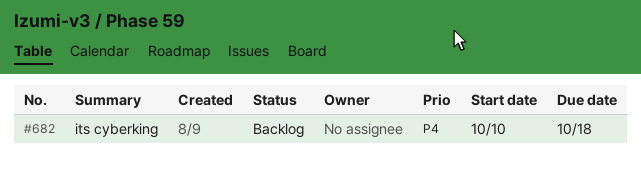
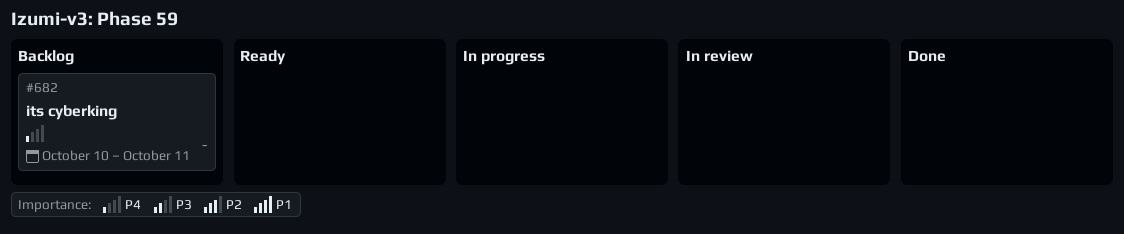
#682, due: Oct 18 -> Oct 11

